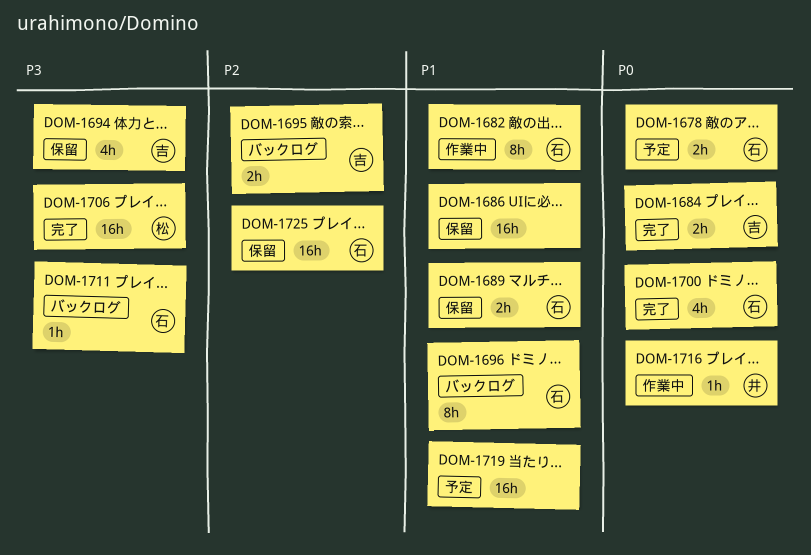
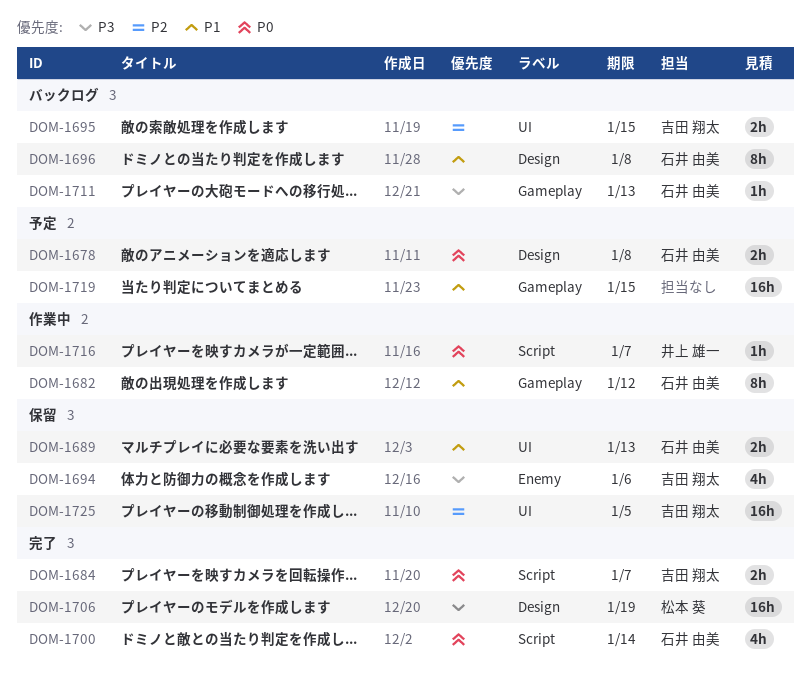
DOM-1686: present -> none
DOM-1725, owner: 石井 由美 -> 吉田 翔太

